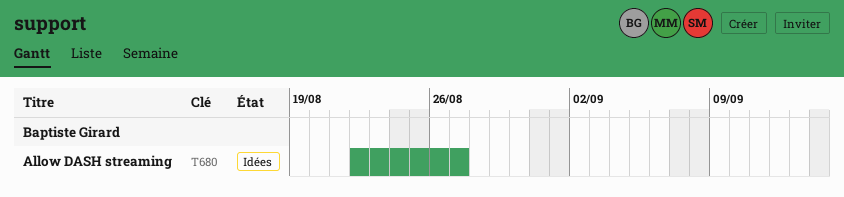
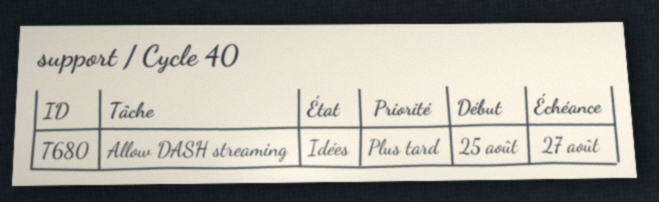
T680, start: Aug 22 -> Aug 25

